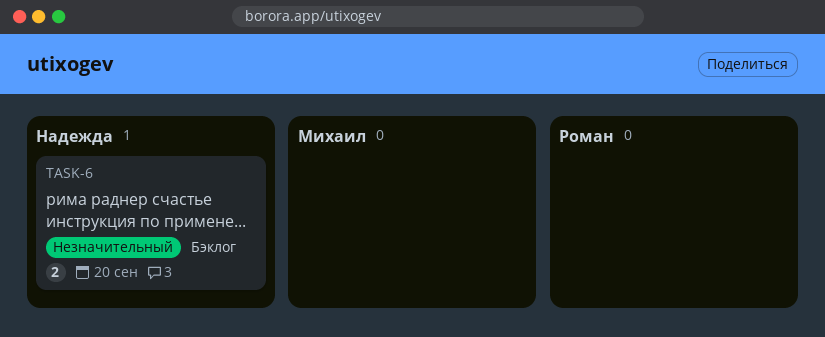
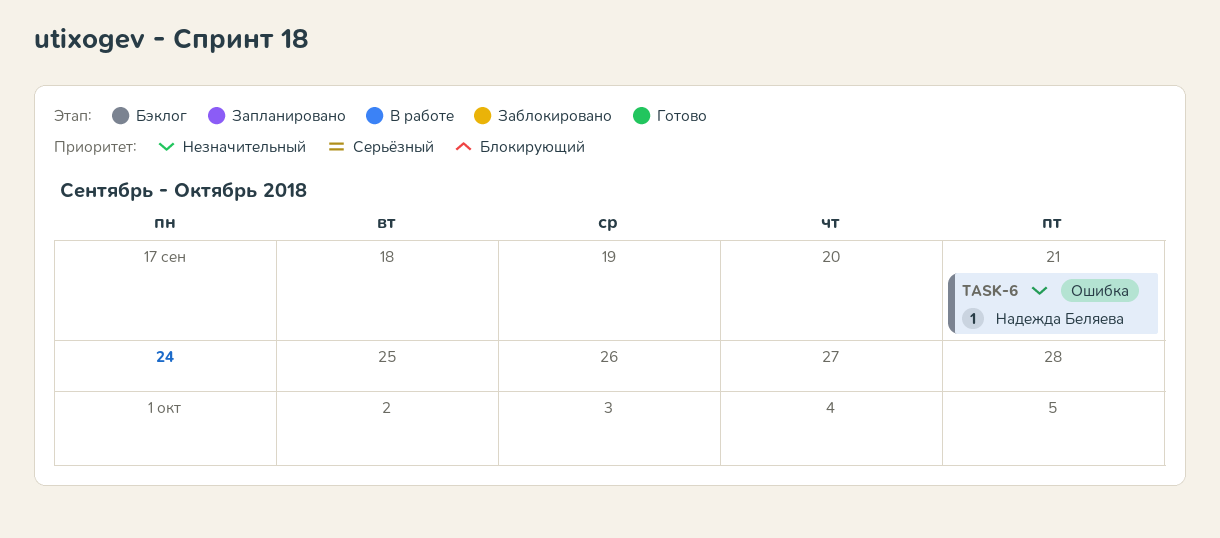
TASK-6, estimate: 2 -> 1
TASK-6, due: Sep 20 -> Sep 21

